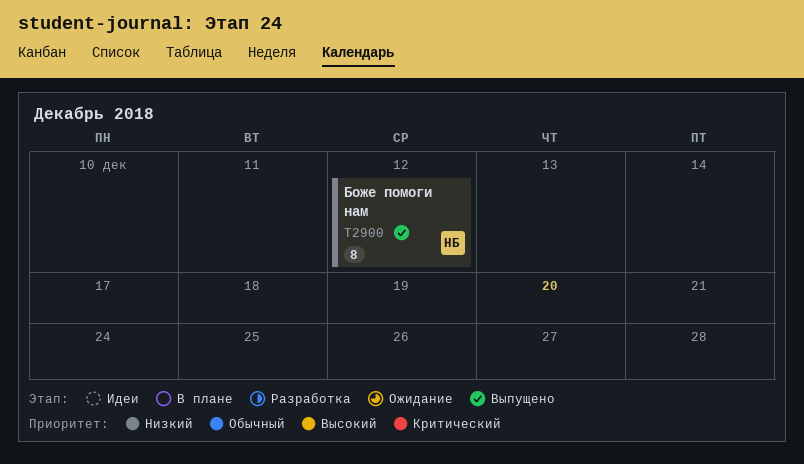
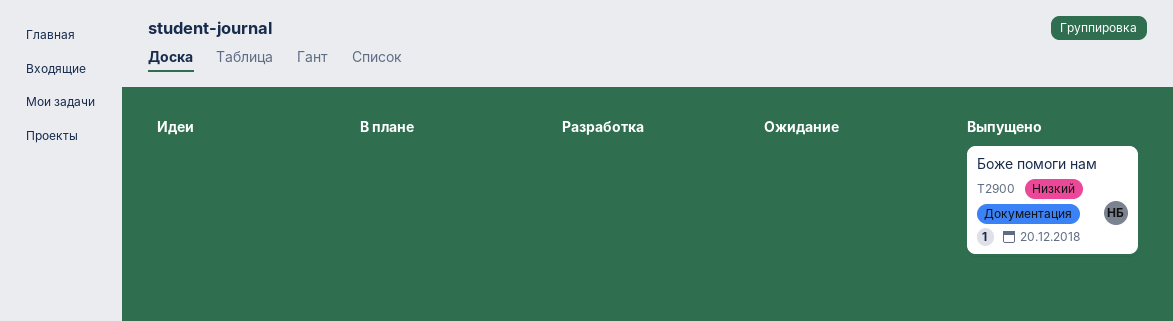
T2900, estimate: 8 -> 1
T2900, due: Dec 12 -> Dec 20

